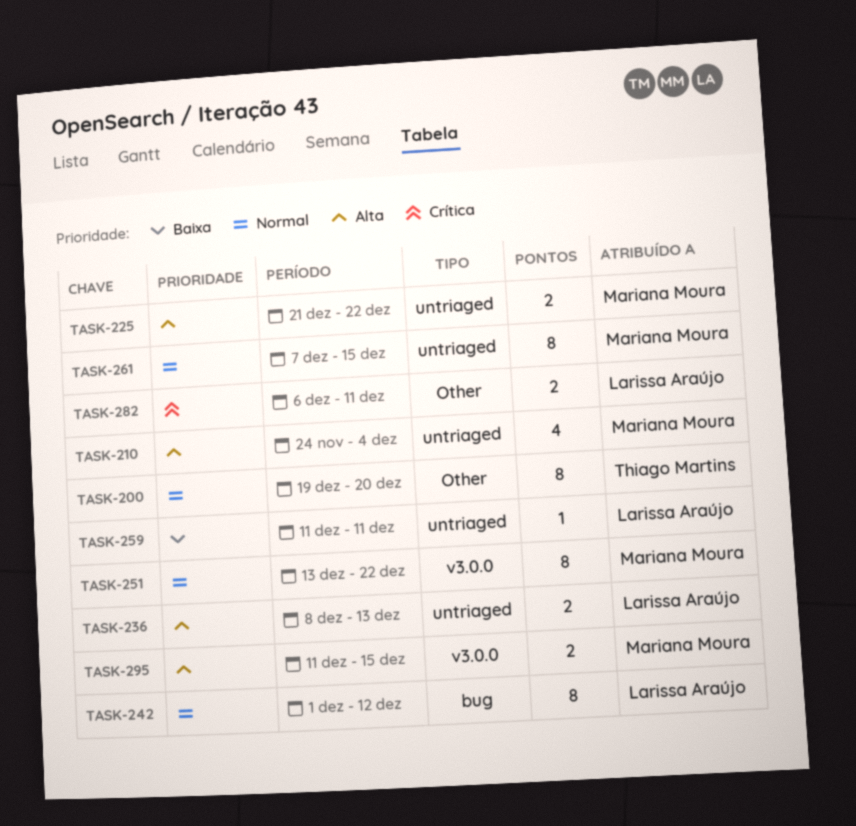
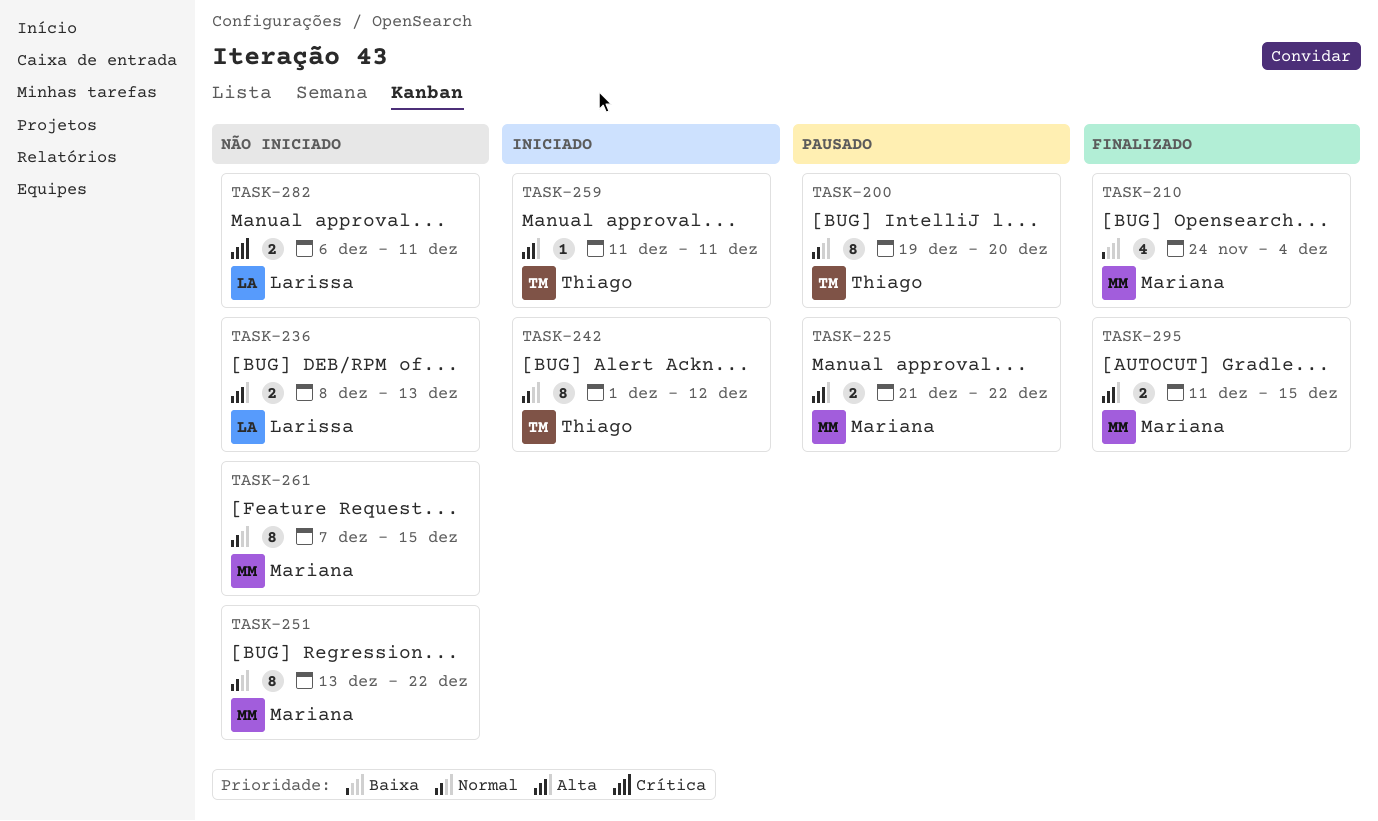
TASK-210, priority: Alta -> Baixa
TASK-242, owner: Larissa Araújo -> Thiago Martins
TASK-259, owner: Larissa Araújo -> Thiago Martins
TASK-259, priority: Baixa -> Alta

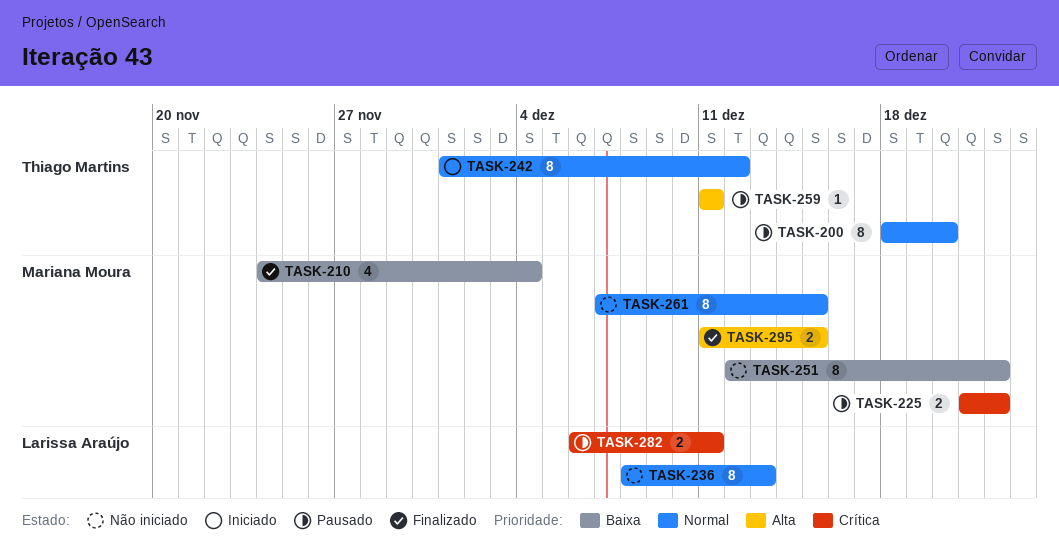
TASK-200, start: Dec 19 -> Dec 18
TASK-225, priority: Alta -> Crítica
TASK-236, priority: Alta -> Normal
TASK-236, estimate: 2 -> 8
TASK-251, priority: Normal -> Baixa
TASK-251, start: Dec 13 -> Dec 12
TASK-259, status: Iniciado -> Pausado
TASK-282, status: Não iniciado -> Pausado

